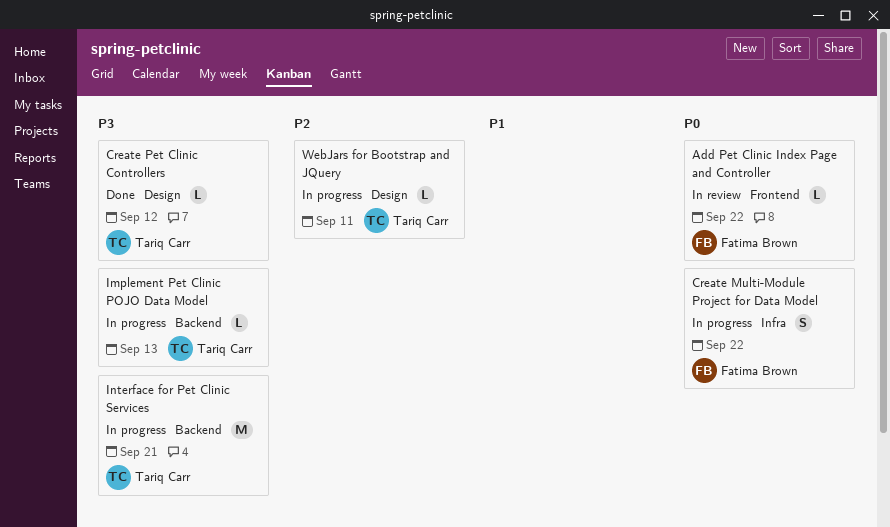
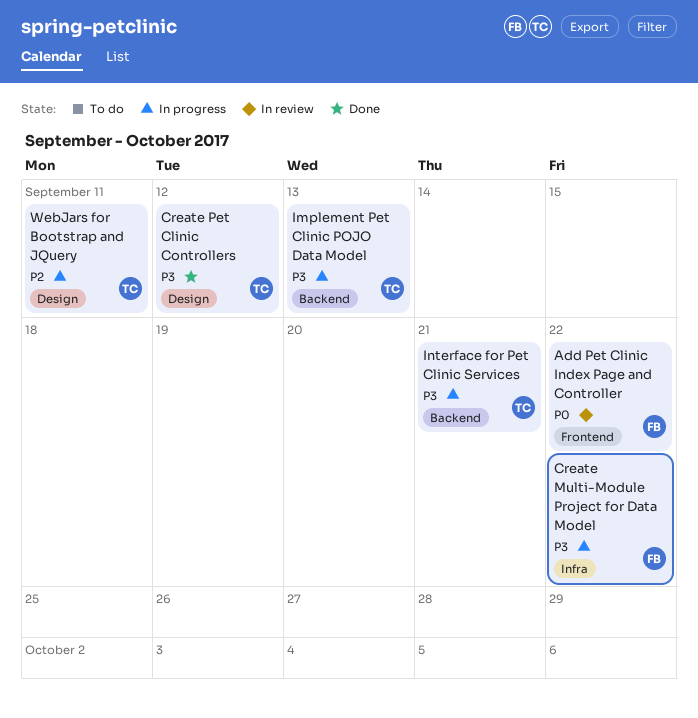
Create Multi-Module Project for Data Model, priority: P0 -> P3

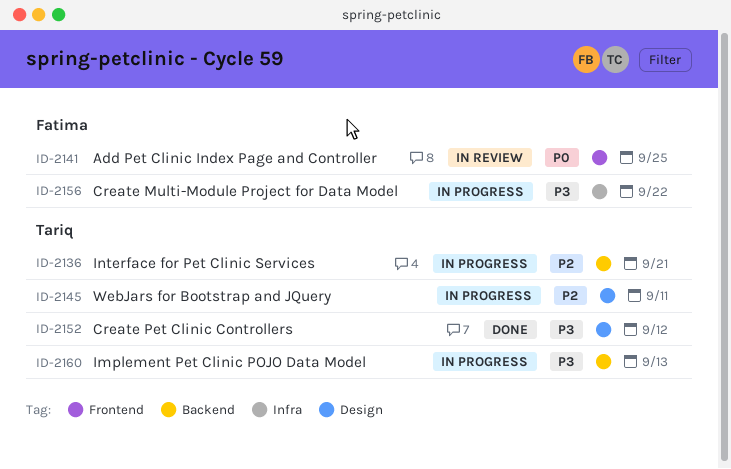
Add Pet Clinic Index Page and Controller, due: Sep 22 -> Sep 25
Interface for Pet Clinic Services, priority: P3 -> P2

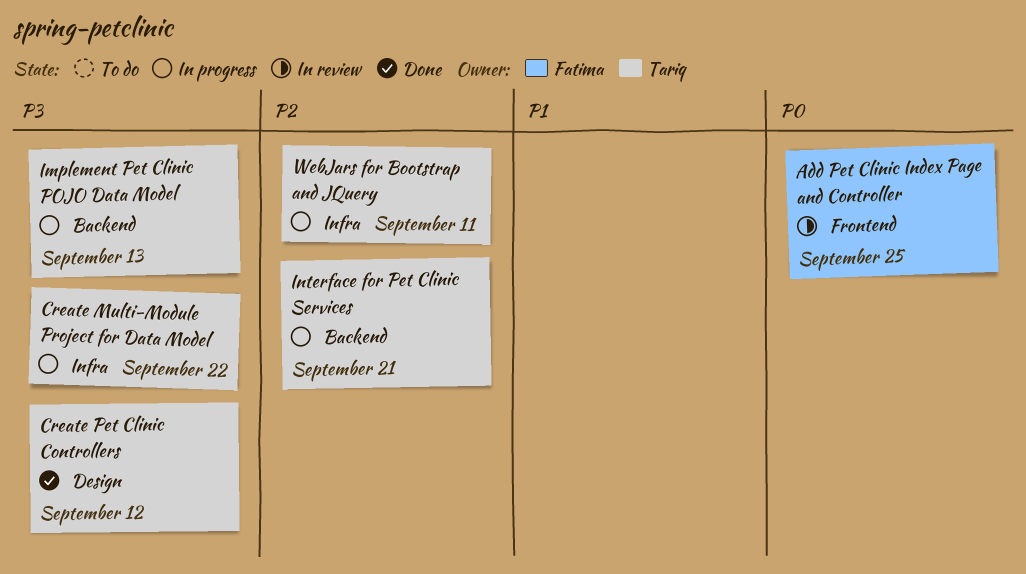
Create Multi-Module Project for Data Model, owner: Fatima -> Tariq
WebJars for Bootstrap and JQuery, label: Design -> Infra

